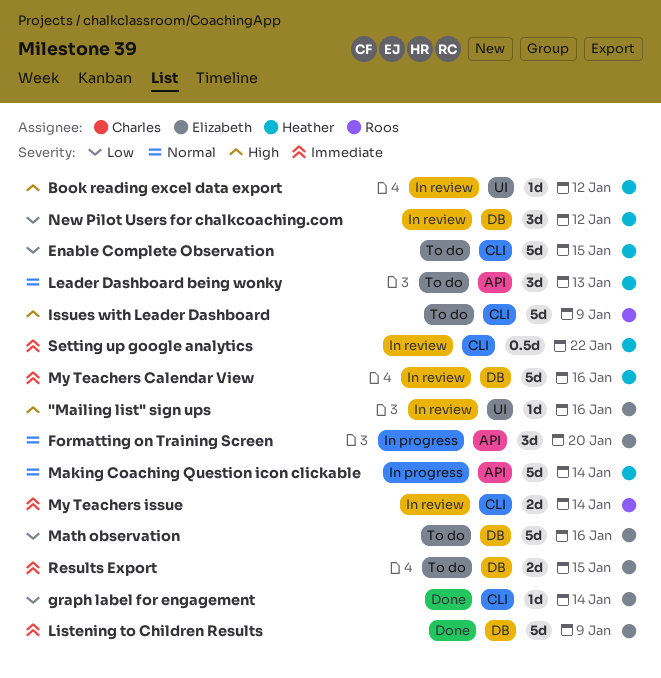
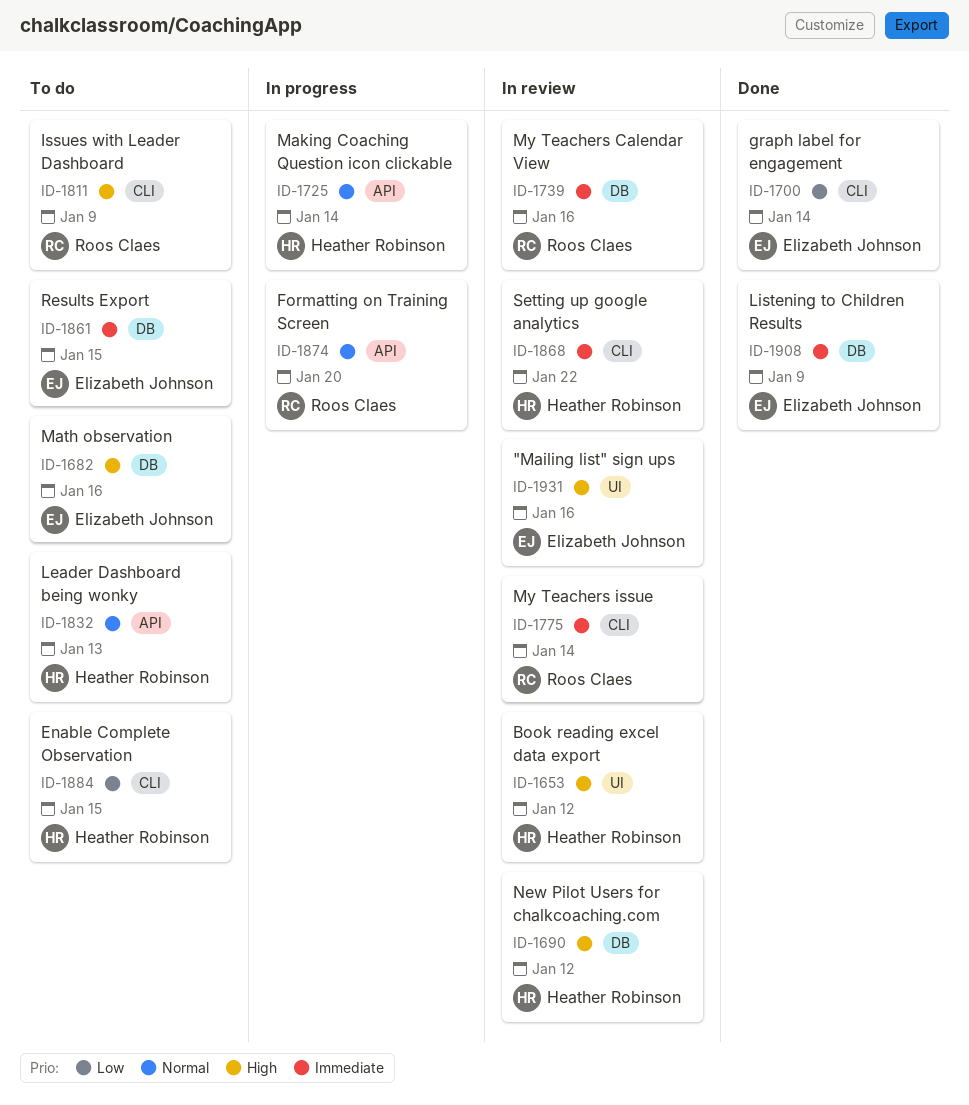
Formatting on Training Screen, owner: Elizabeth Johnson -> Roos Claes
Math observation, priority: Low -> High
My Teachers Calendar View, owner: Heather Robinson -> Roos Claes
New Pilot Users for chalkcoaching.com, priority: Low -> High

